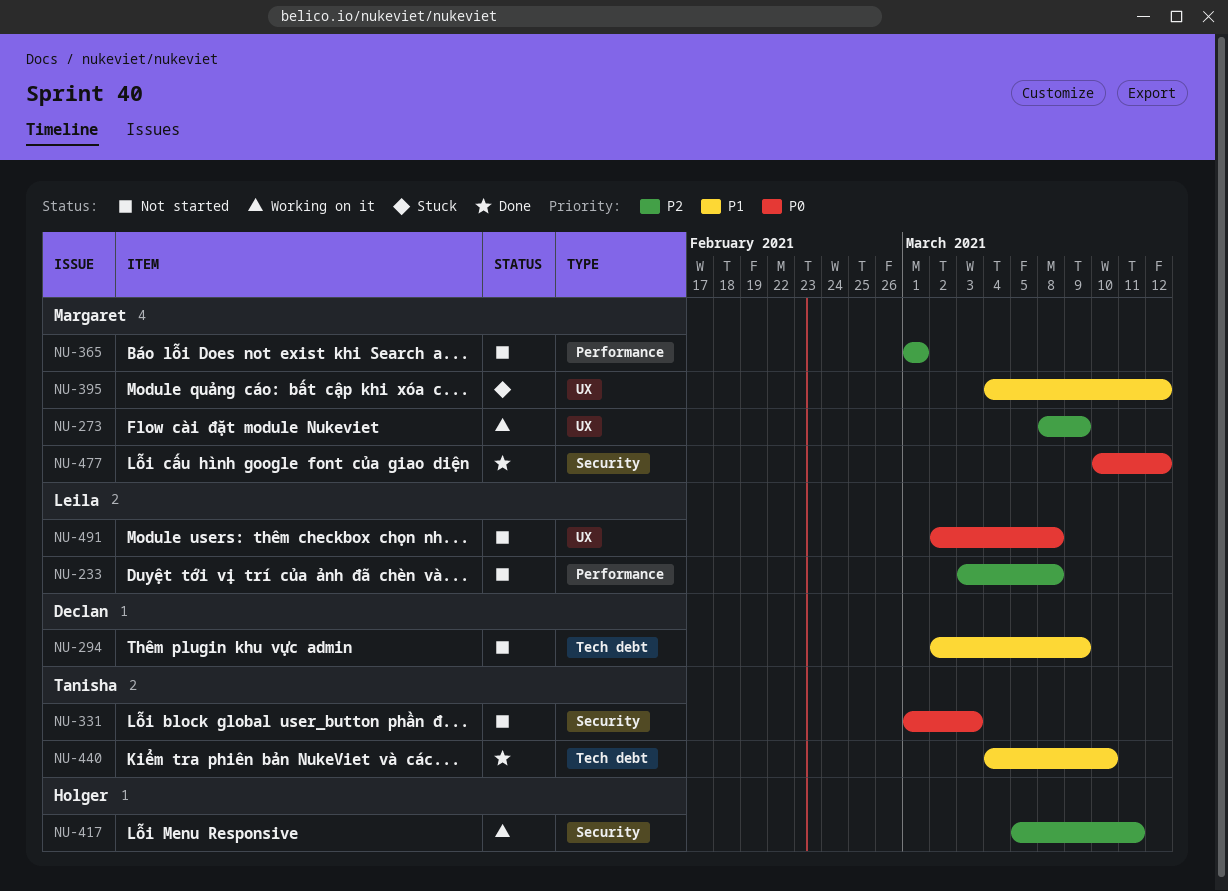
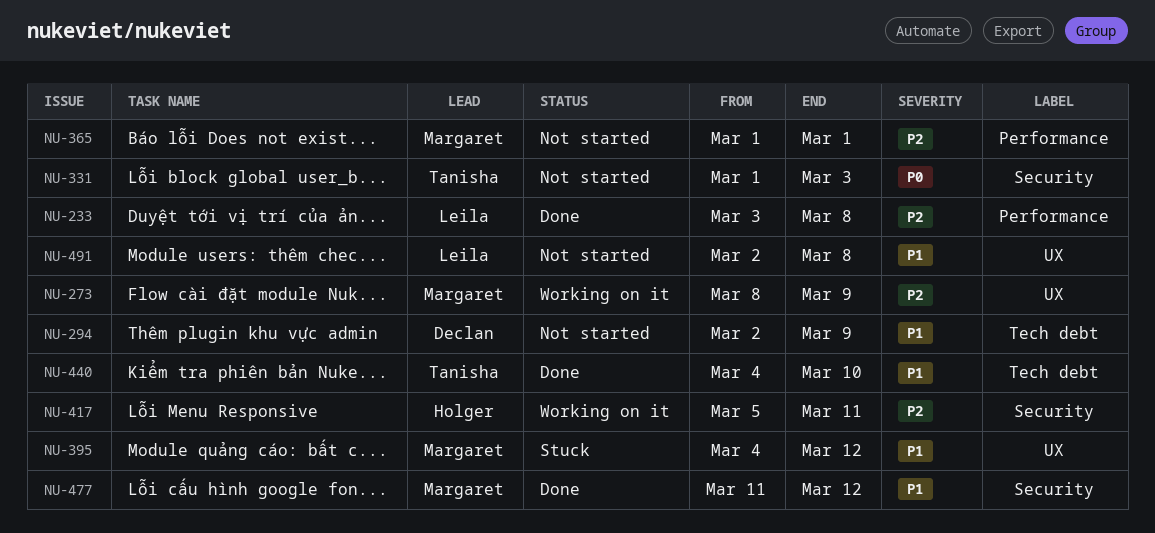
NU-233, status: Not started -> Done
NU-477, priority: P0 -> P1
NU-477, start: Mar 10 -> Mar 11
NU-491, priority: P0 -> P1

